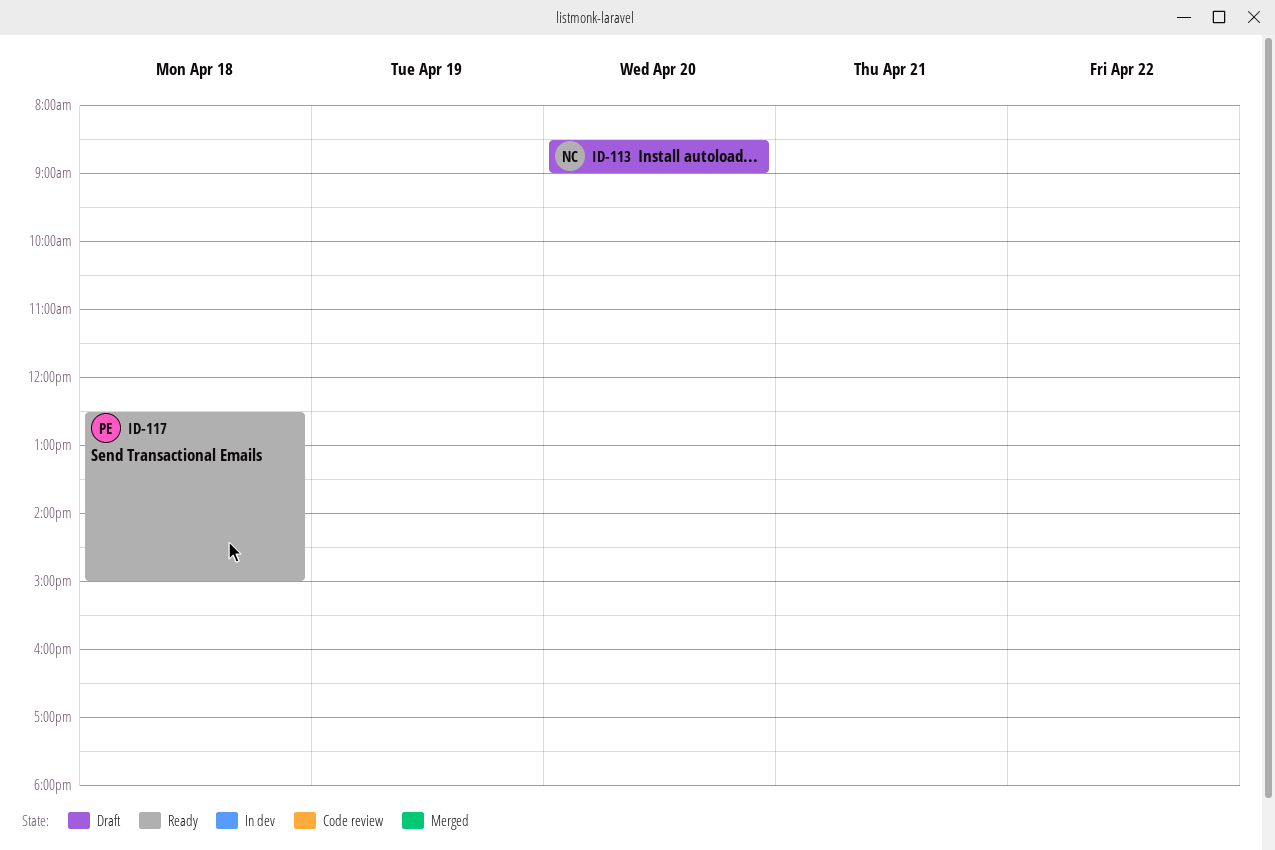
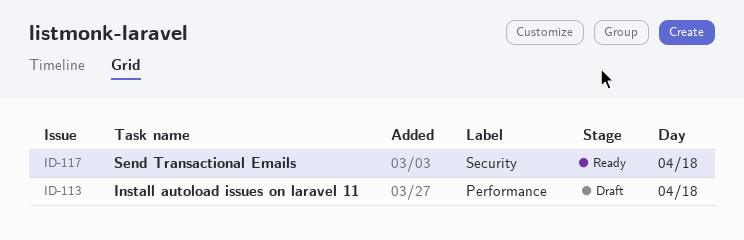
ID-113, day: Apr 20 -> Apr 18

